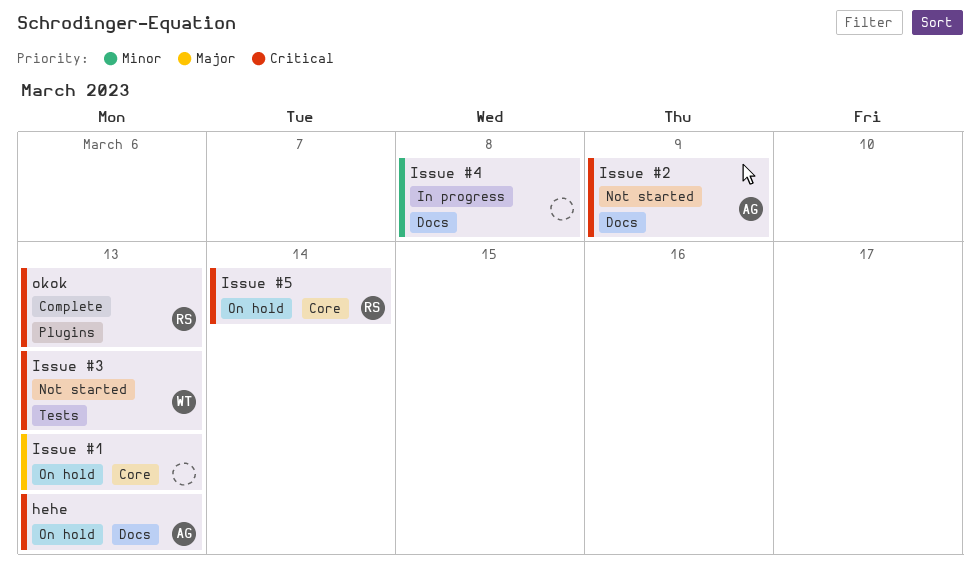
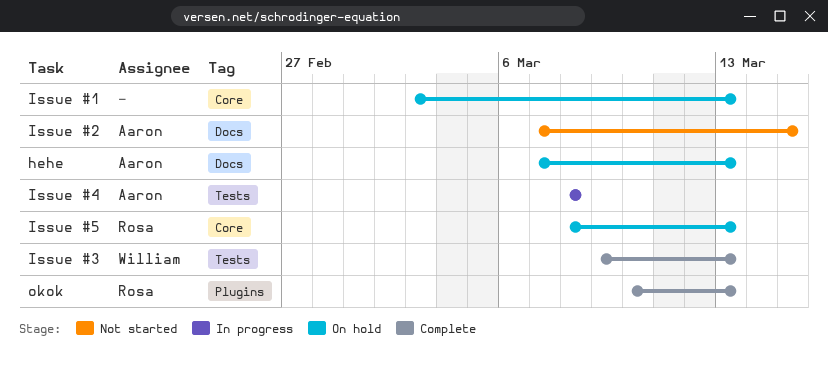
Issue #2, due: Mar 9 -> Mar 15
Issue #3, status: Not started -> Complete
Issue #4, owner: none -> Aaron
Issue #4, label: Docs -> Tests
Issue #5, due: Mar 14 -> Mar 13

